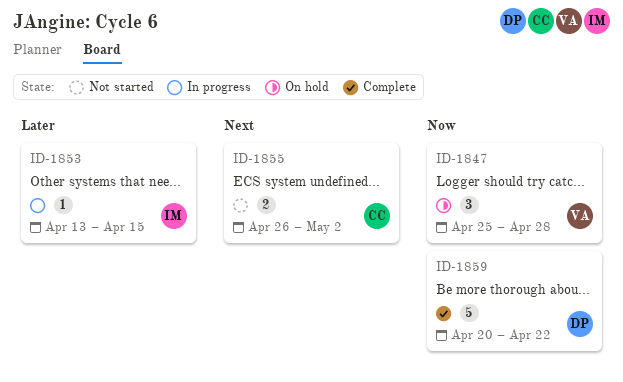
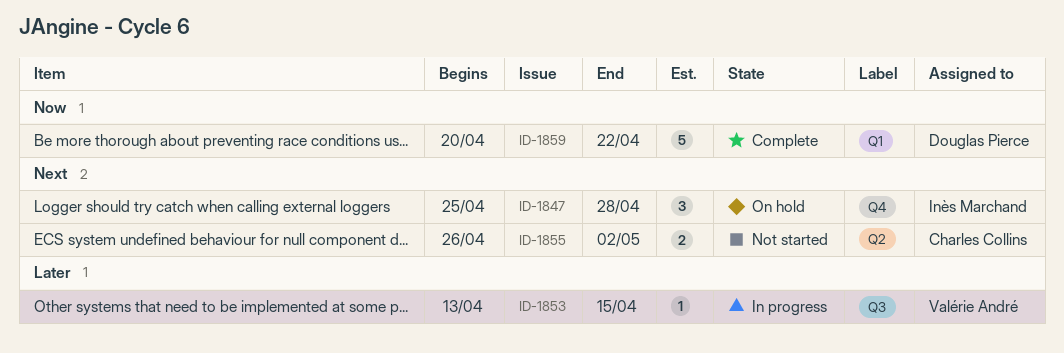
ID-1847, owner: Valérie André -> Inès Marchand
ID-1847, priority: Now -> Next
ID-1853, owner: Inès Marchand -> Valérie André

